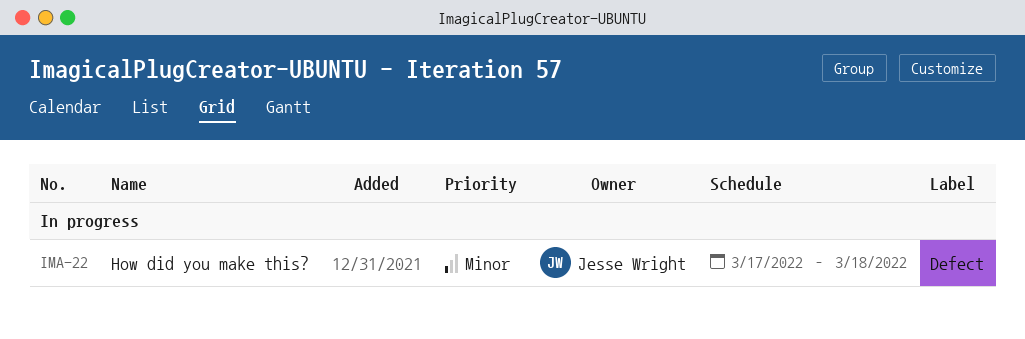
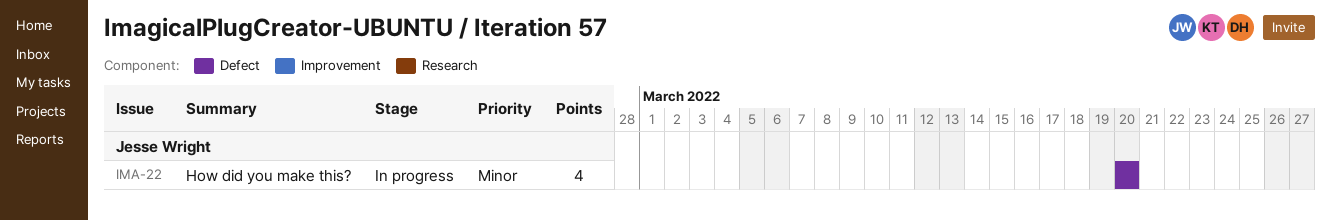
IMA-22, start: Mar 17 -> Mar 20
IMA-22, due: Mar 18 -> Mar 20

